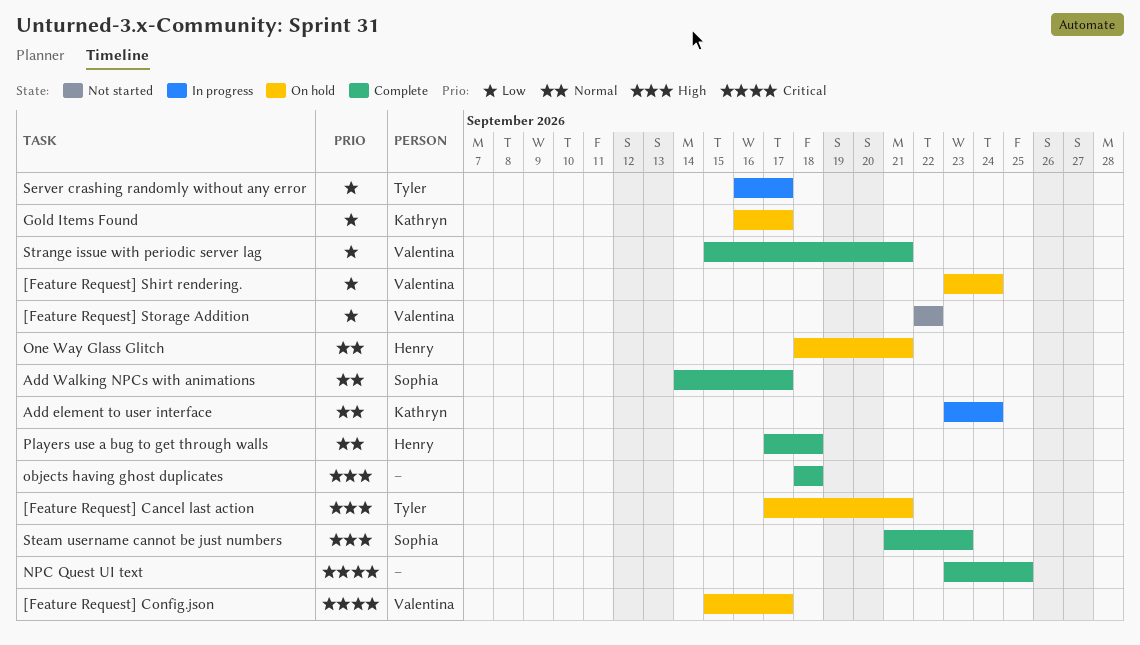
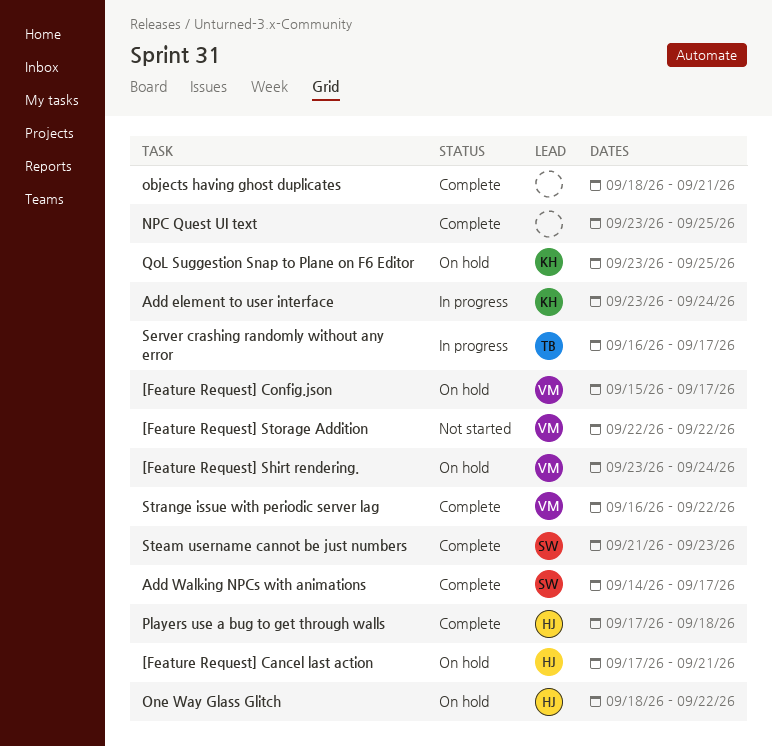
[Feature Request] Cancel last action, owner: Tyler -> Henry
Gold Items Found: present -> none
objects having ghost duplicates, due: Sep 18 -> Sep 21
One Way Glass Glitch, due: Sep 21 -> Sep 22
QoL Suggestion Snap to Plane on F6 Editor: none -> present
Strange issue with periodic server lag, start: Sep 15 -> Sep 16
Strange issue with periodic server lag, due: Sep 21 -> Sep 22

